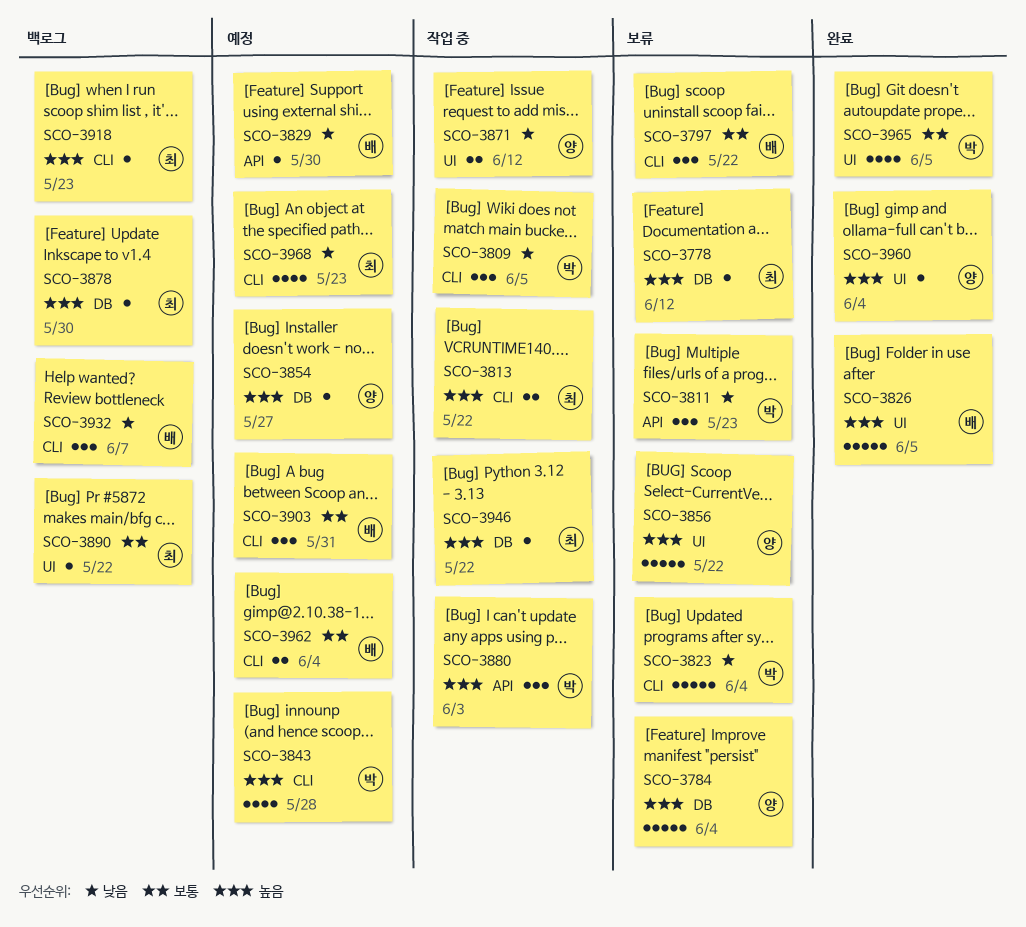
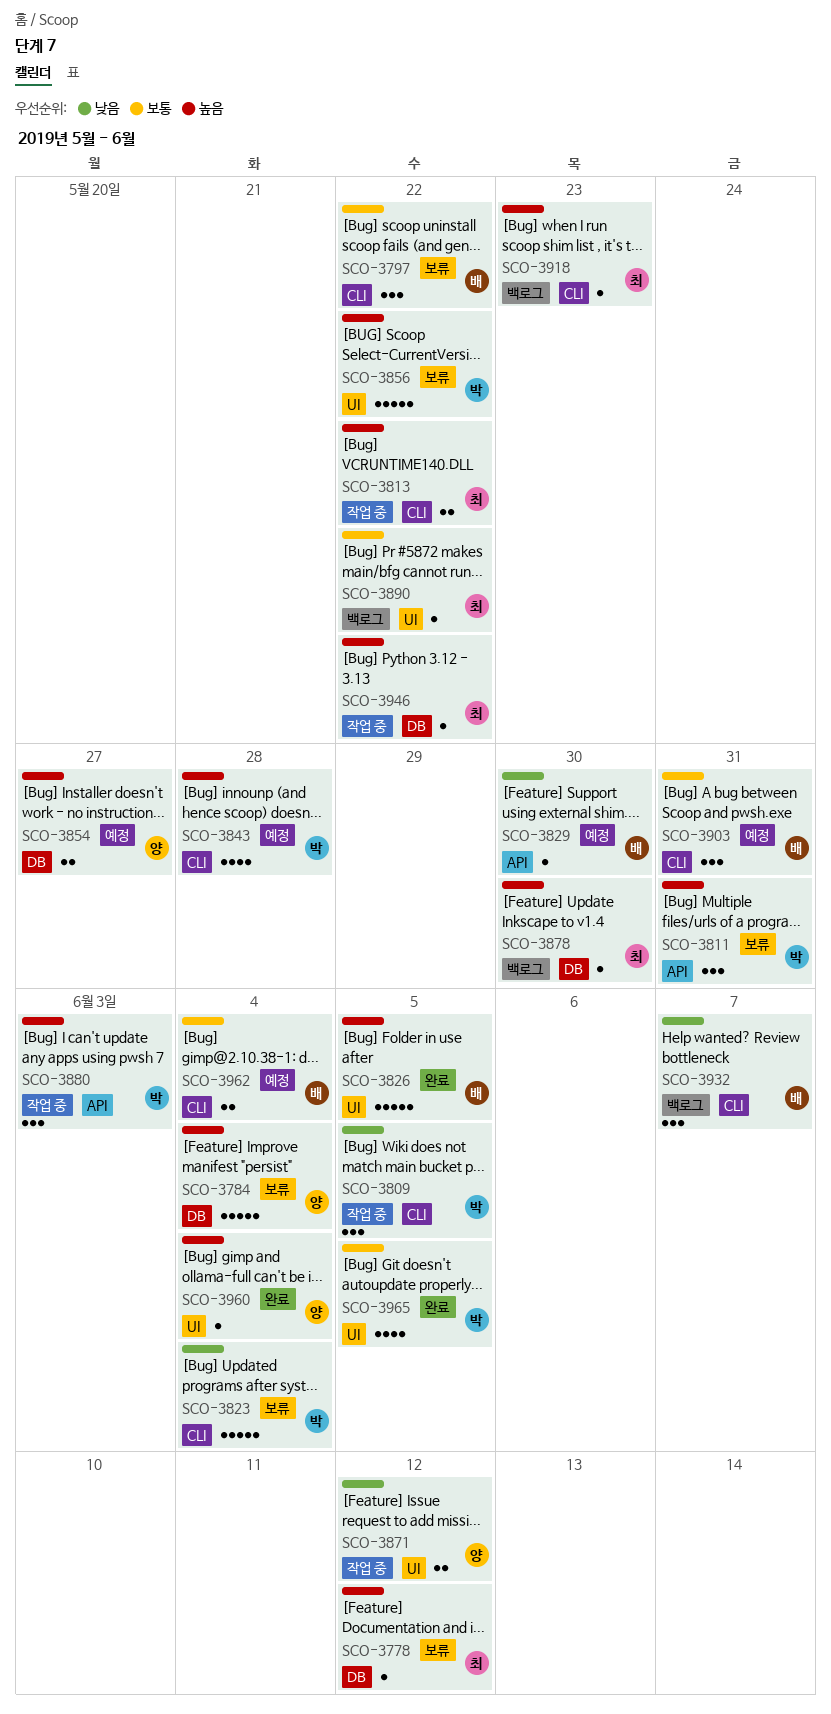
SCO-3811, priority: 낮음 -> 높음
SCO-3811, due: May 23 -> May 31
SCO-3854, estimate: 1 -> 2
SCO-3856, owner: 양 -> 박
SCO-3968: present -> none

